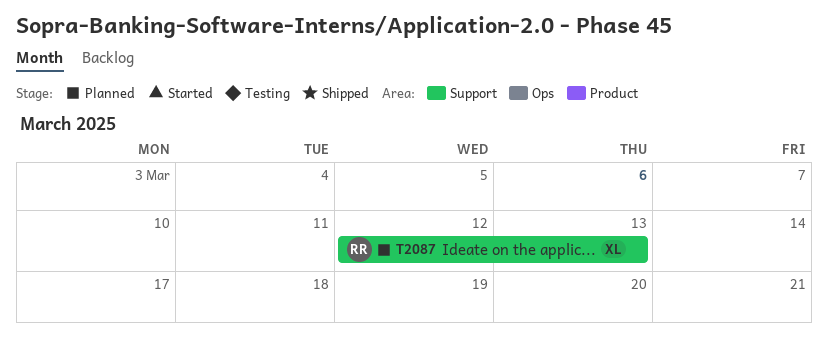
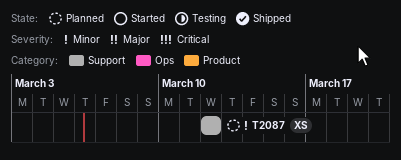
T2087, estimate: XL -> XS
T2087, due: Mar 13 -> Mar 12

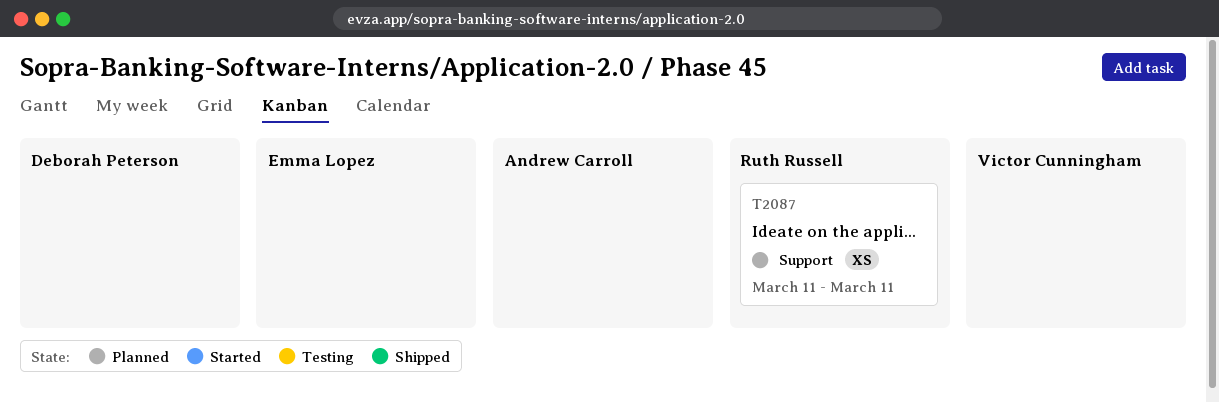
T2087, start: Mar 12 -> Mar 11
T2087, due: Mar 12 -> Mar 11

